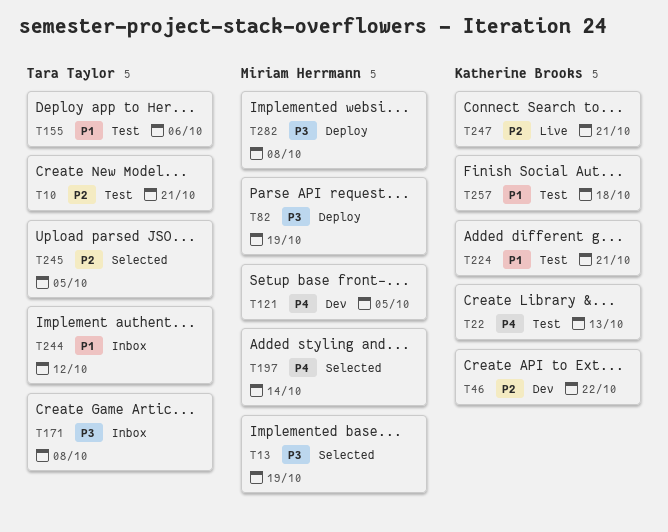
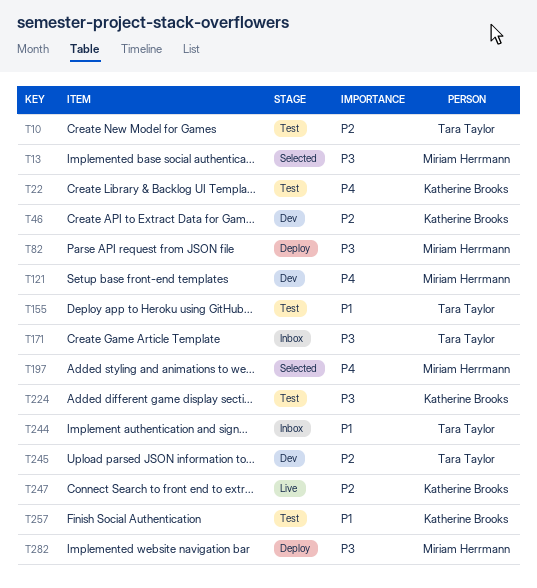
T224, priority: P1 -> P3
T245, status: Selected -> Dev

